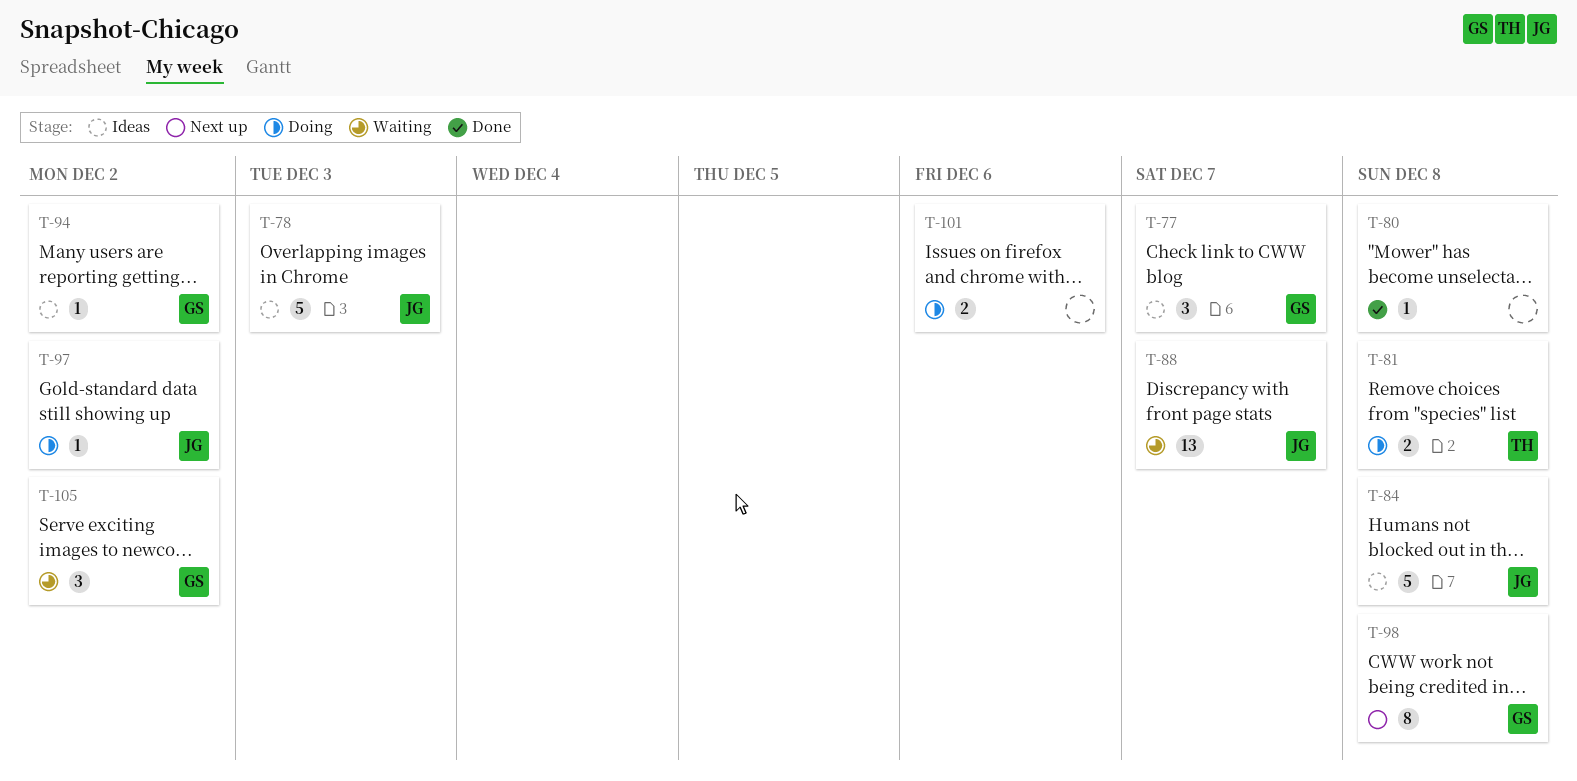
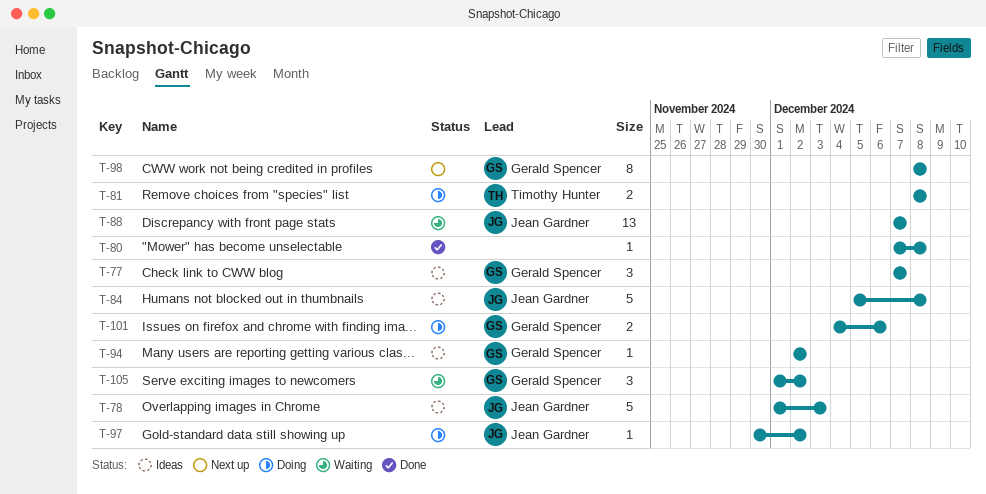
T-101, owner: none -> Gerald Spencer

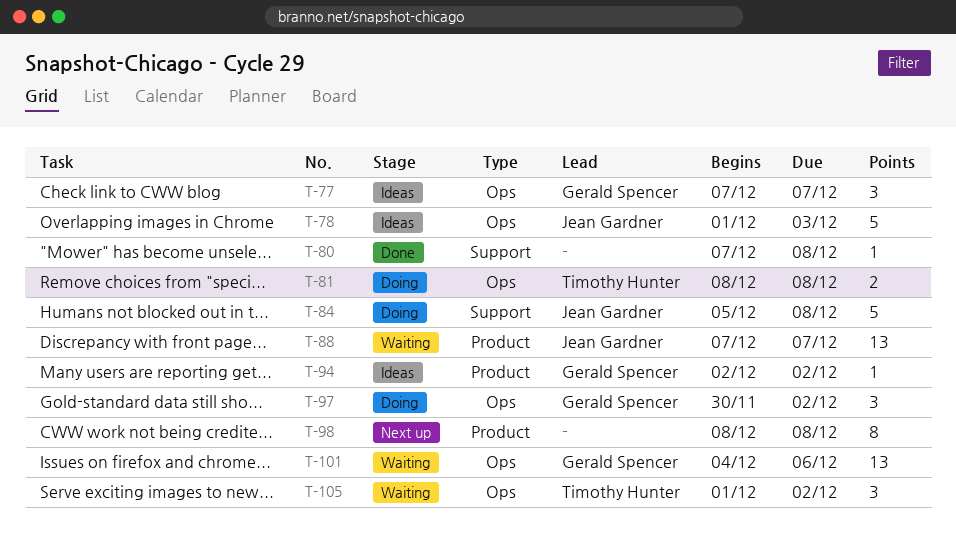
T-84, status: Ideas -> Doing
T-97, owner: Jean Gardner -> Gerald Spencer
T-97, estimate: 1 -> 3
T-98, owner: Gerald Spencer -> none
T-101, status: Doing -> Waiting
T-101, estimate: 2 -> 13
T-105, owner: Gerald Spencer -> Timothy Hunter

